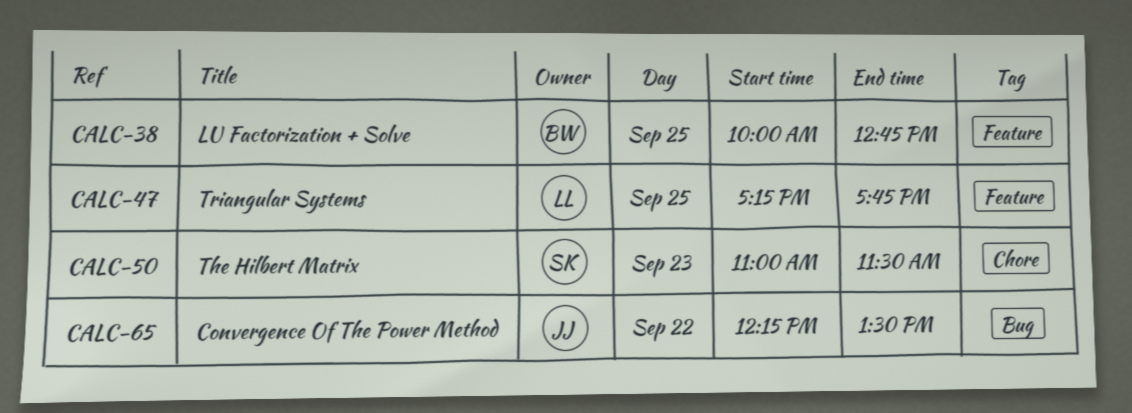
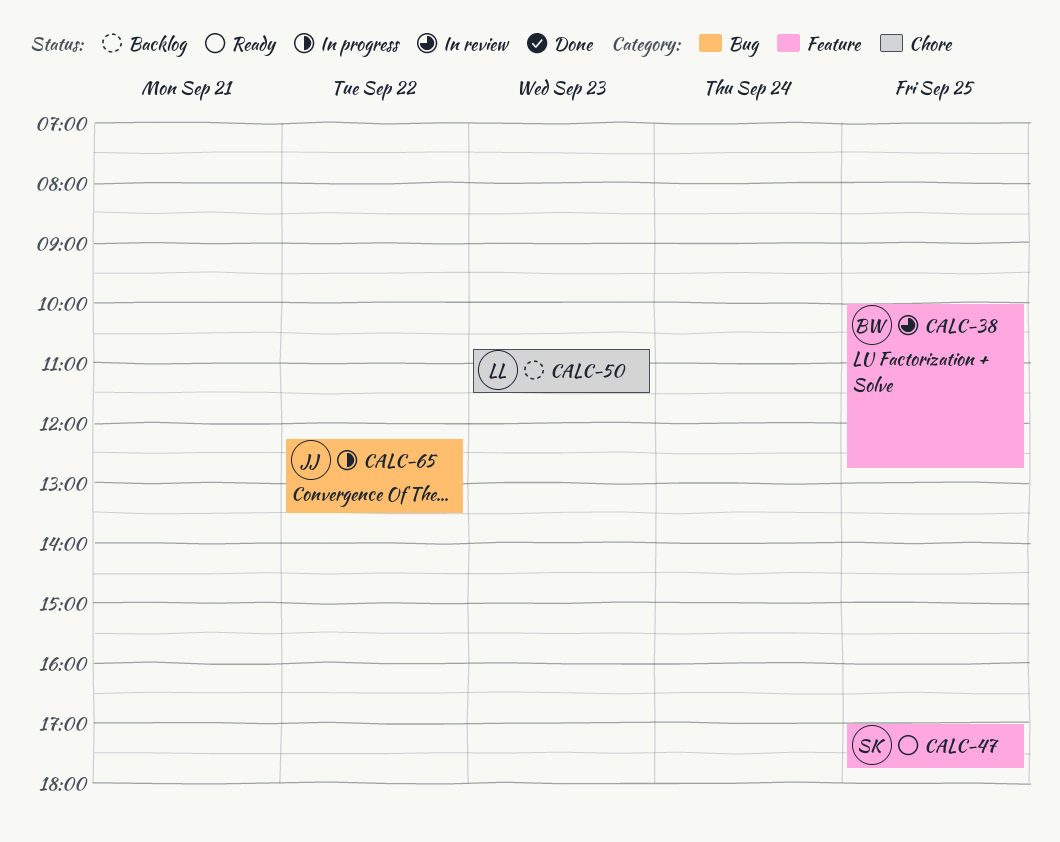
CALC-47, owner: LL -> SK
CALC-47, begins: 17:15 -> 17:00
CALC-50, owner: SK -> LL
CALC-50, begins: 11:00 -> 10:45

